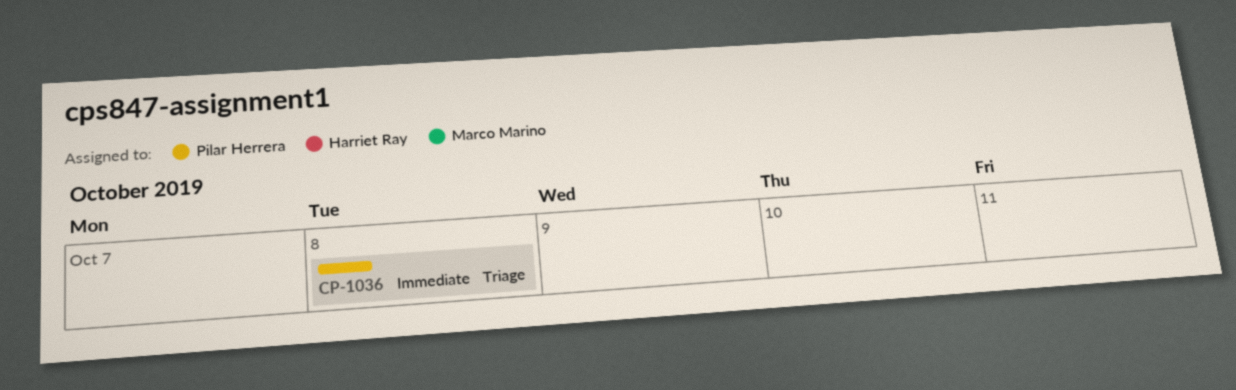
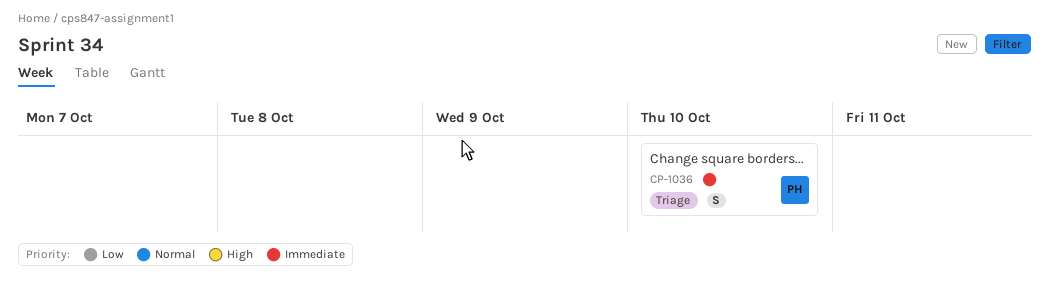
CP-1036, due: Oct 8 -> Oct 10

